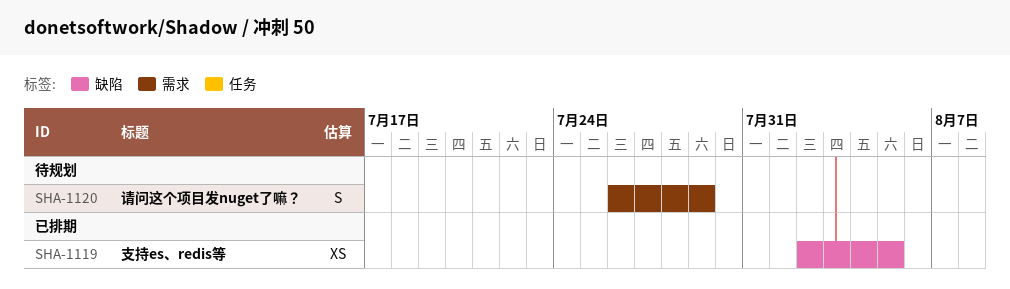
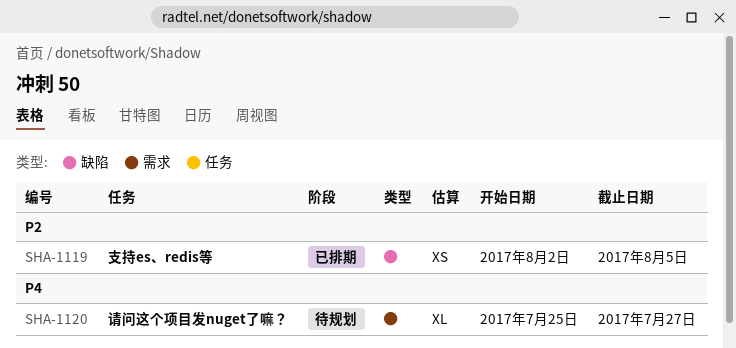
SHA-1120, estimate: S -> XL
SHA-1120, start: Jul 26 -> Jul 25
SHA-1120, due: Jul 29 -> Jul 27

